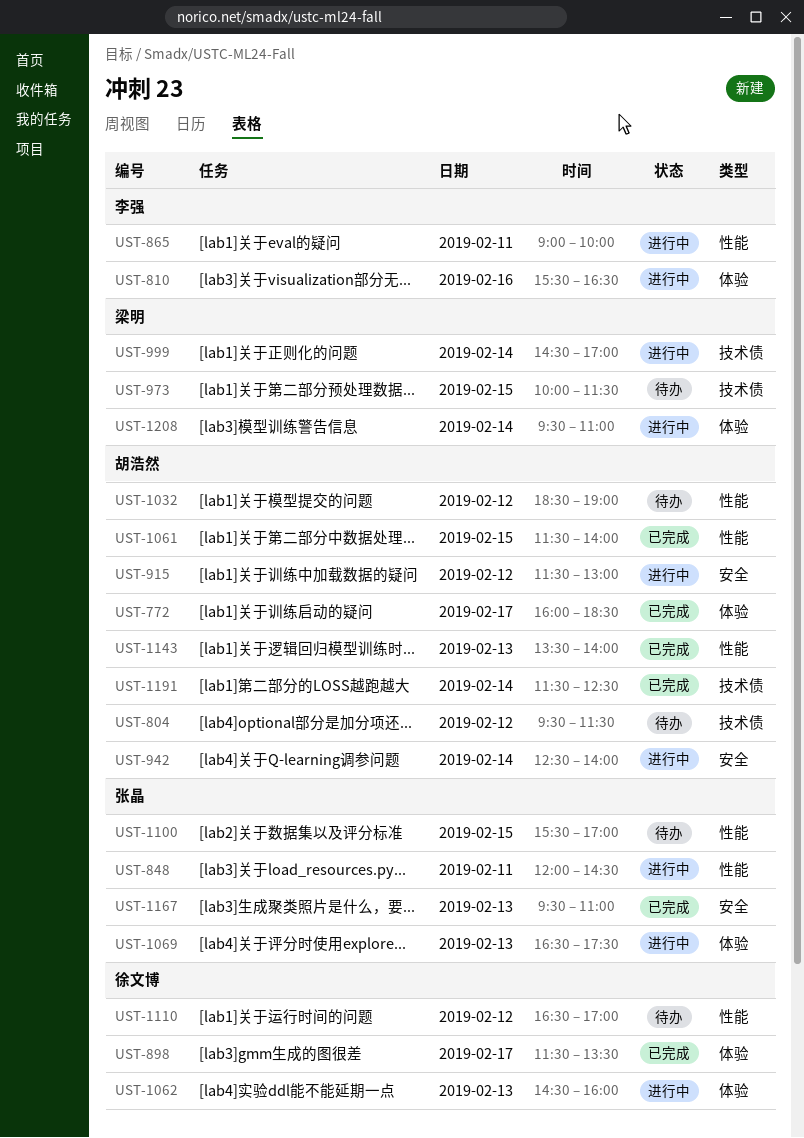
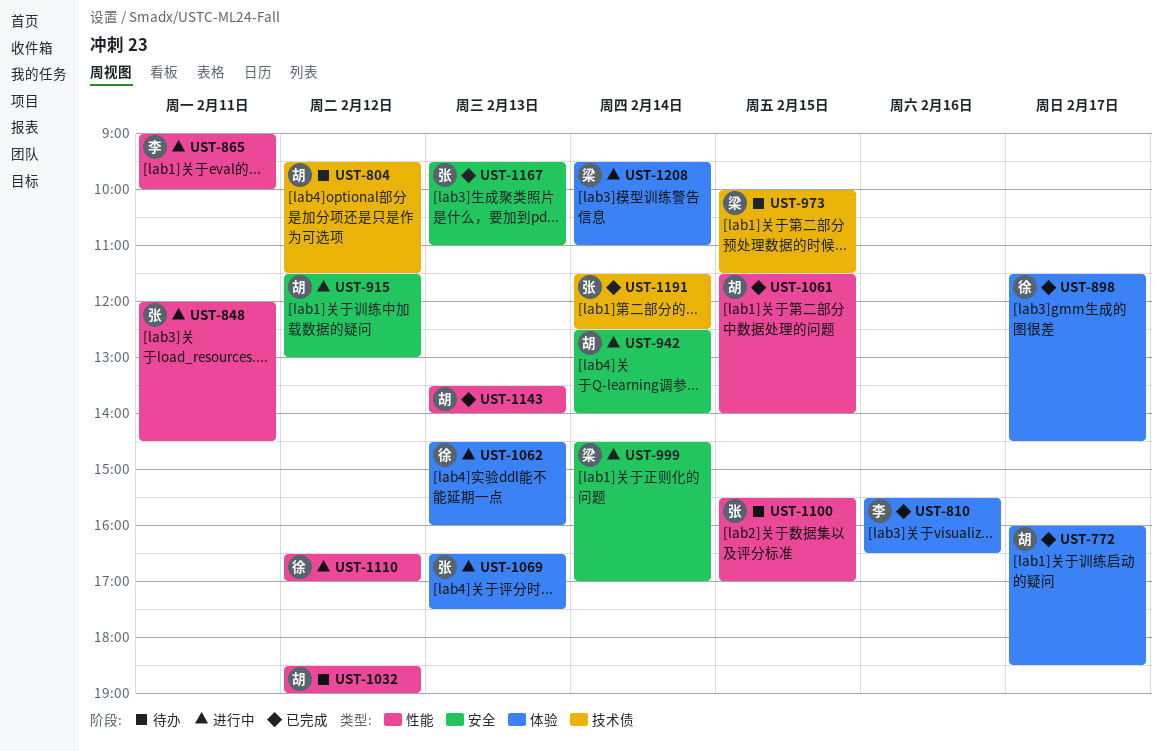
UST-810, status: 进行中 -> 已完成
UST-898, ends: 13:30 -> 14:30
UST-999, label: 技术债 -> 安全
UST-1110, status: 待办 -> 进行中
UST-1191, owner: 胡浩然 -> 张晶

